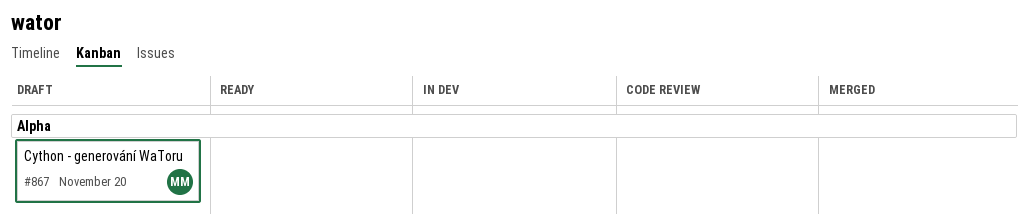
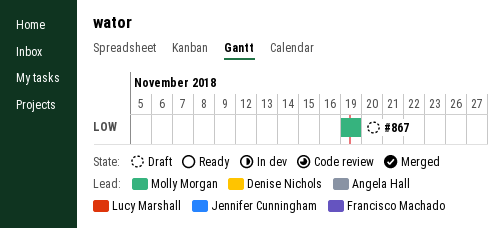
#867, due: Nov 20 -> Nov 19

